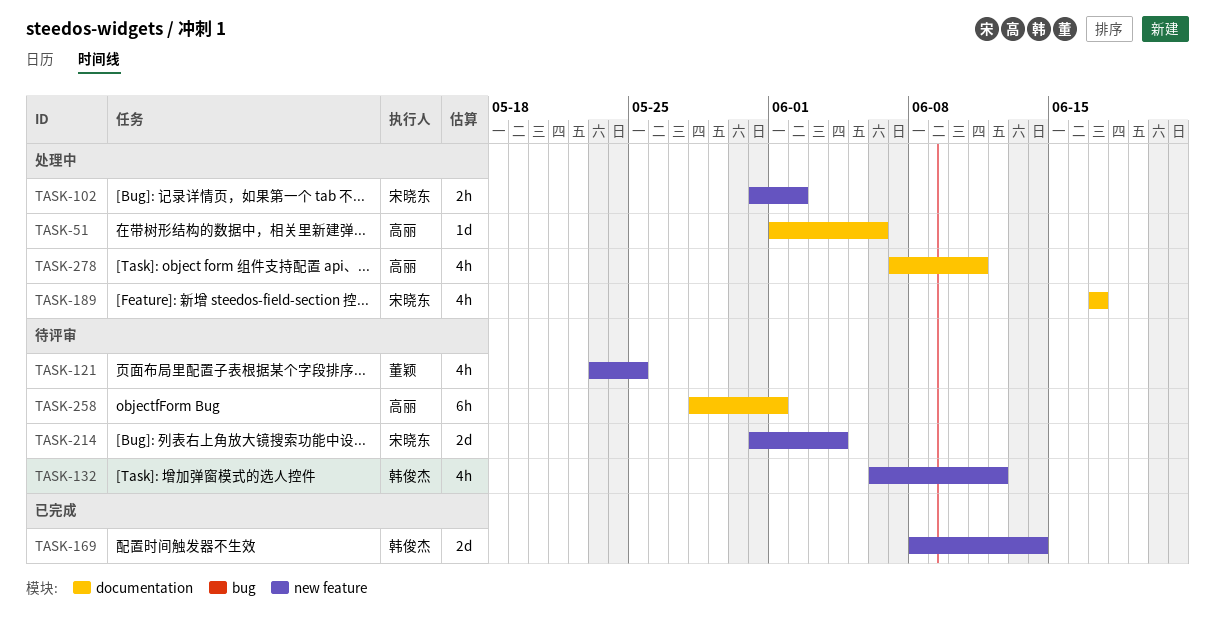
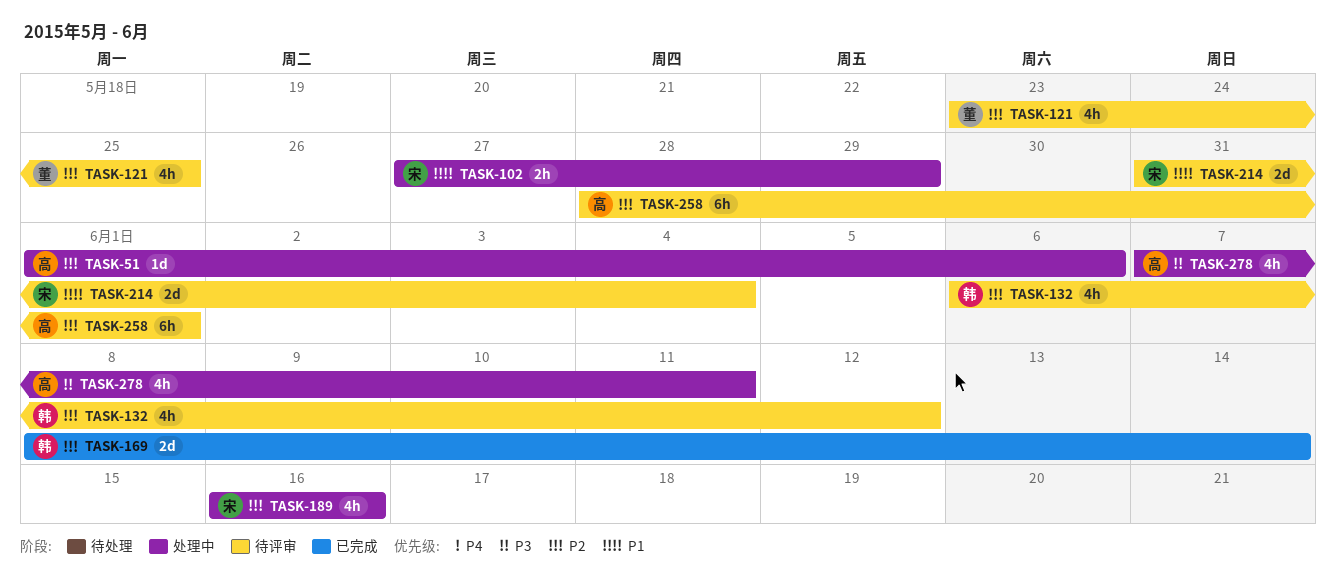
TASK-102, start: May 31 -> May 27
TASK-102, due: Jun 2 -> May 29
TASK-189, start: Jun 17 -> Jun 16
TASK-189, due: Jun 17 -> Jun 16

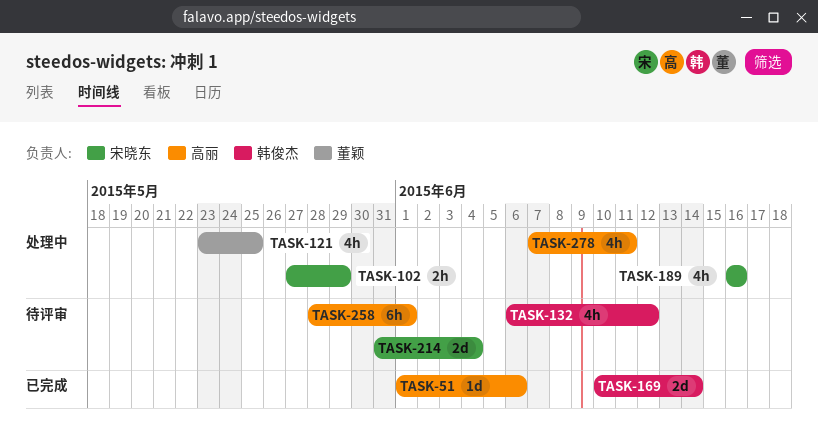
TASK-51, status: 处理中 -> 已完成
TASK-121, status: 待评审 -> 处理中
TASK-169, start: Jun 8 -> Jun 10

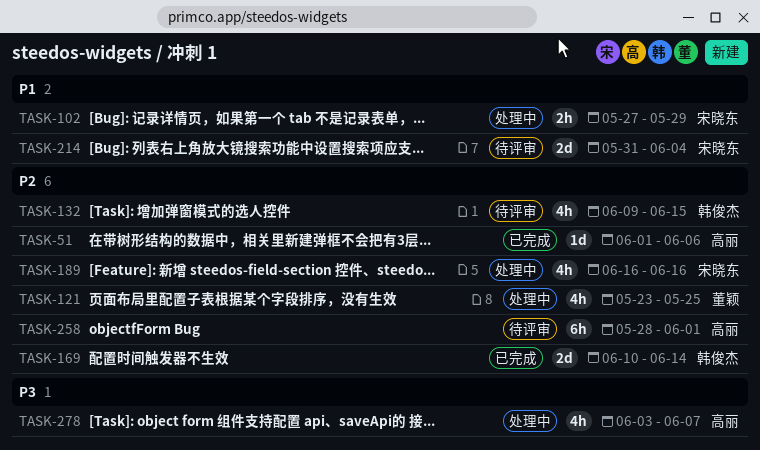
TASK-132, start: Jun 6 -> Jun 9
TASK-132, due: Jun 12 -> Jun 15
TASK-278, start: Jun 7 -> Jun 3
TASK-278, due: Jun 11 -> Jun 7

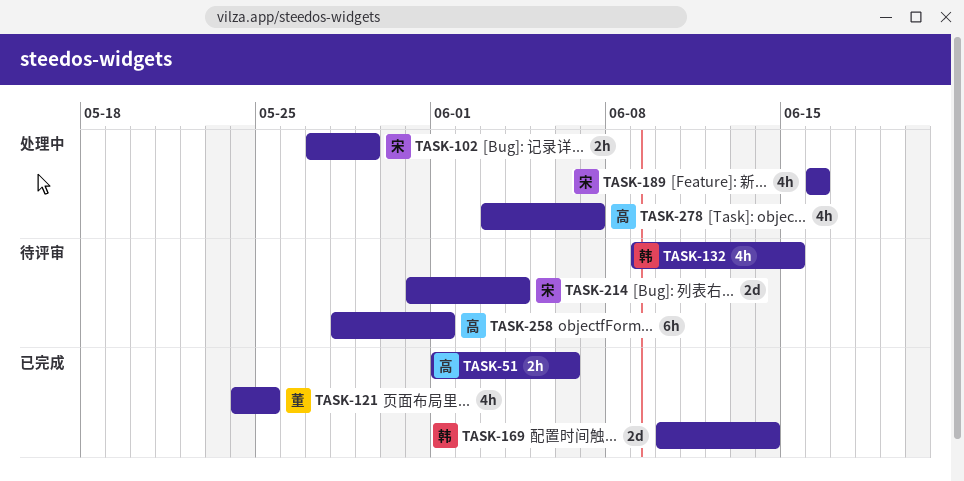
TASK-51, estimate: 1d -> 2h
TASK-121, status: 处理中 -> 已完成
TASK-121, start: May 23 -> May 24

